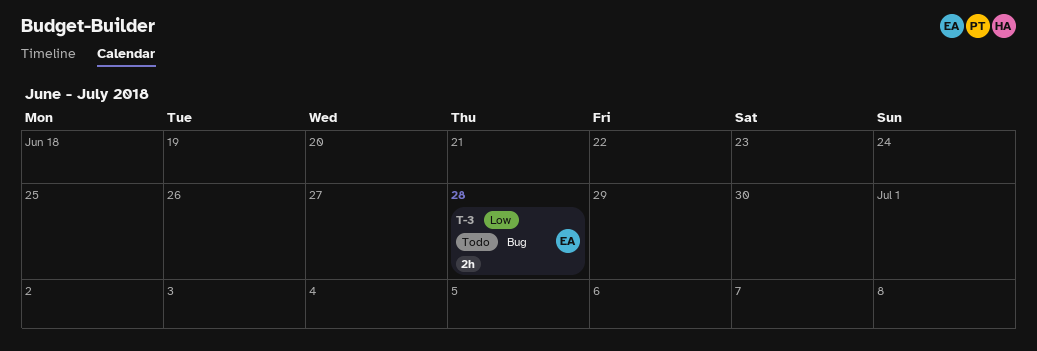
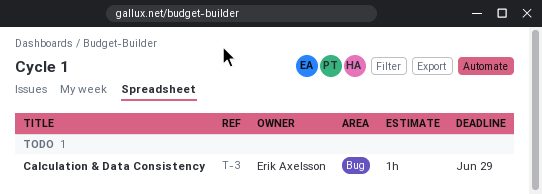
T-3, estimate: 2h -> 1h
T-3, due: Jun 28 -> Jun 29

